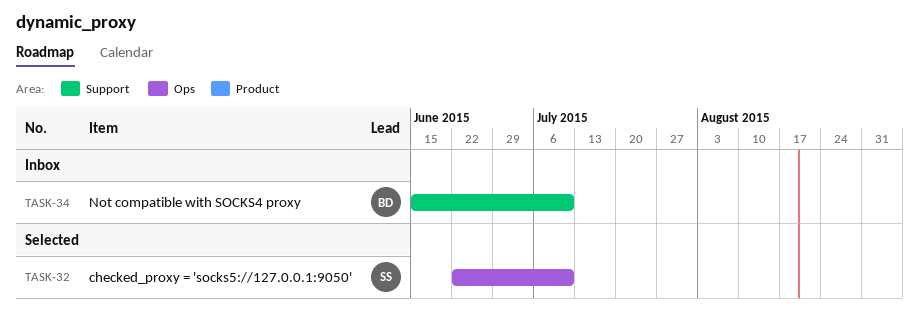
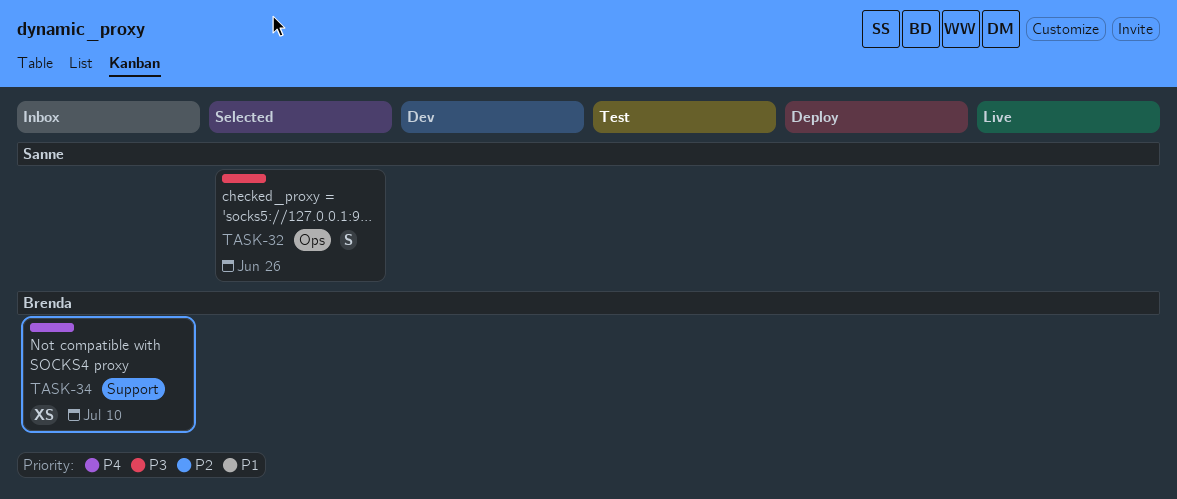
TASK-32, due: Jul 10 -> Jun 26

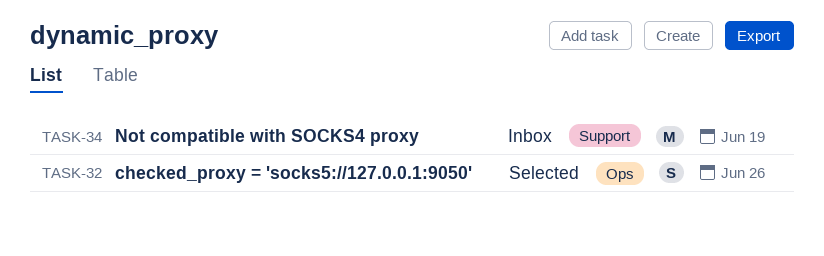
TASK-34, estimate: XS -> M
TASK-34, due: Jul 10 -> Jun 19

